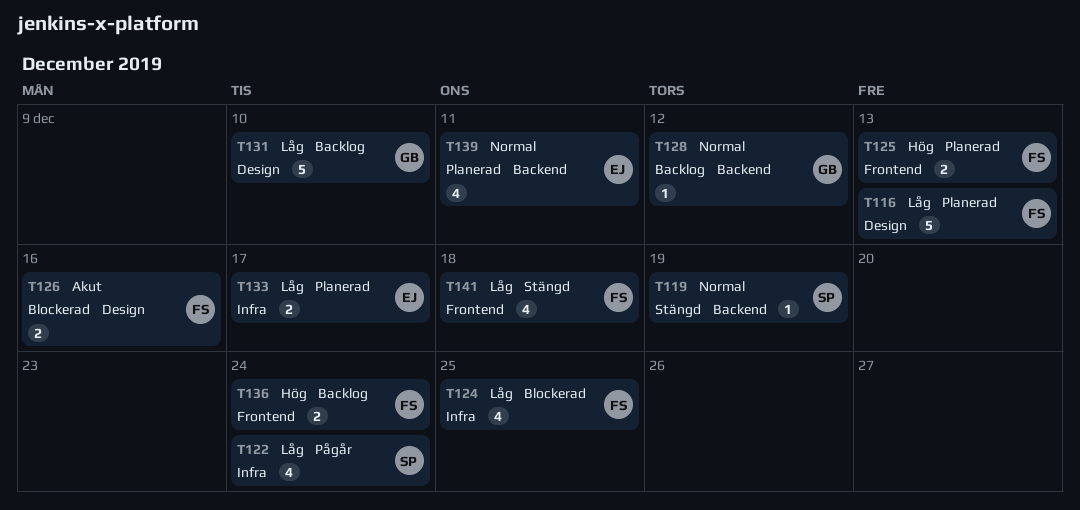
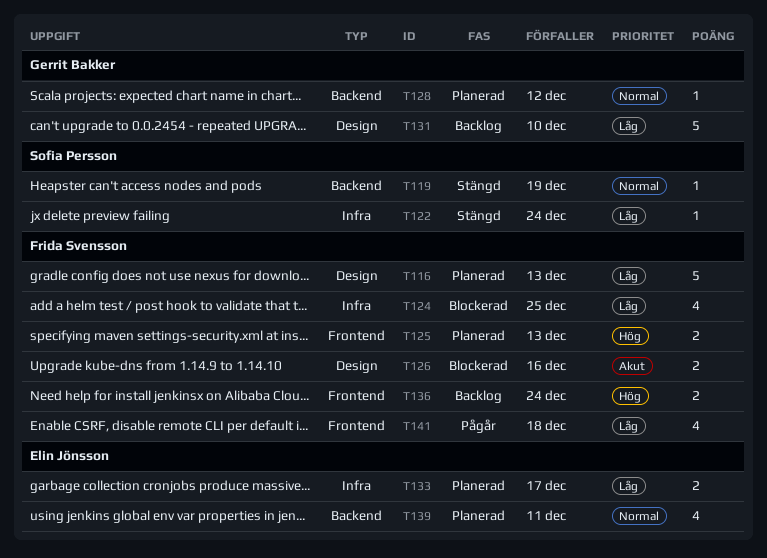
T122, status: Pågår -> Stängd
T122, estimate: 4 -> 1
T128, status: Backlog -> Planerad
T141, status: Stängd -> Pågår

